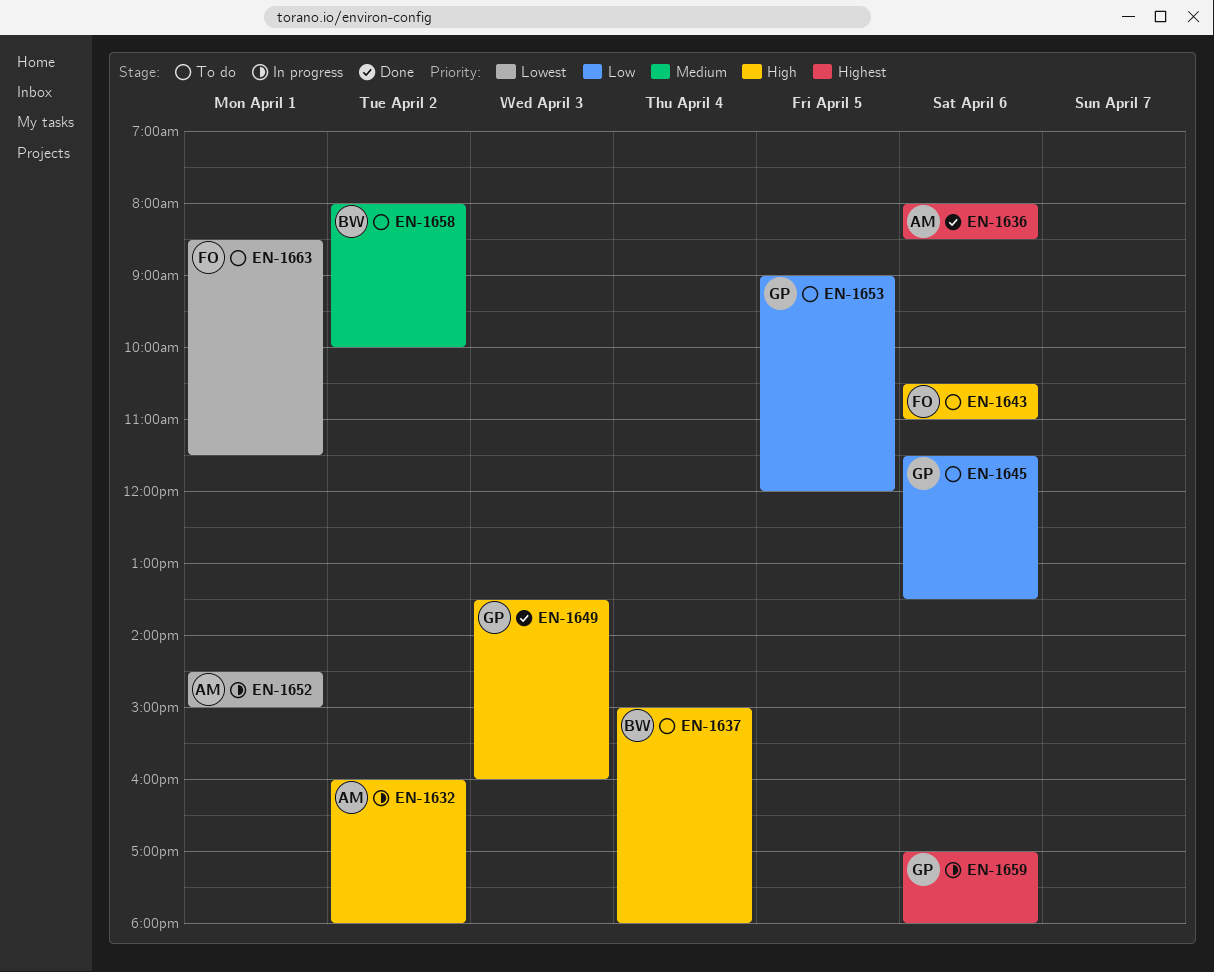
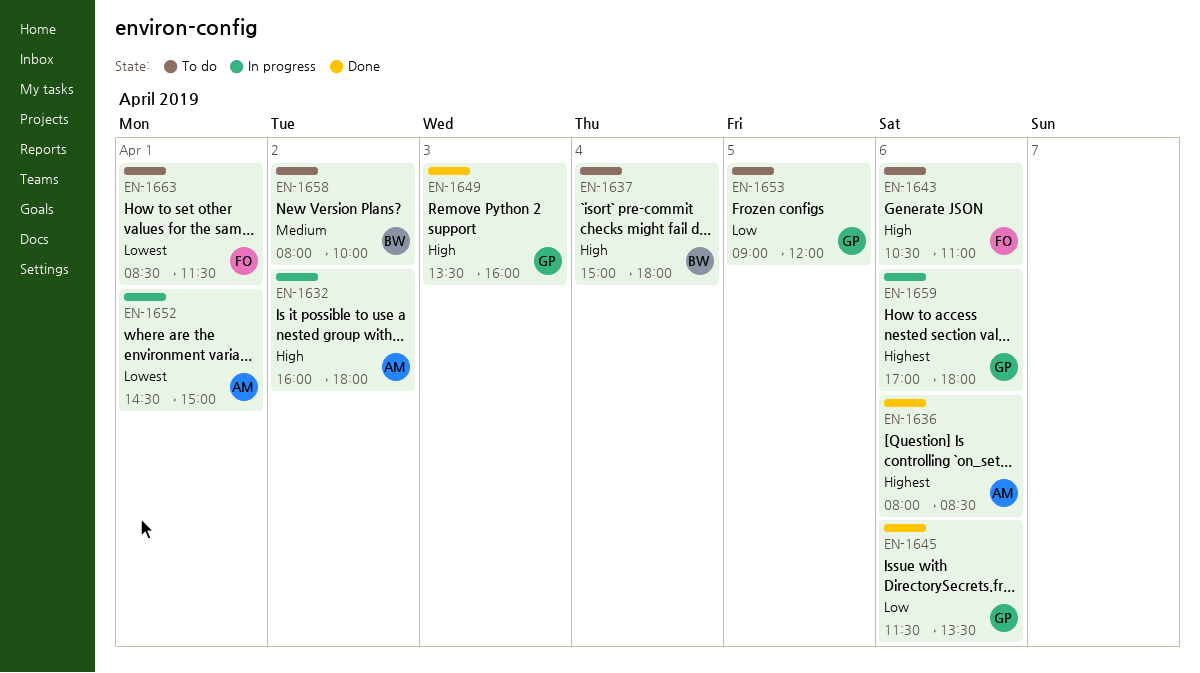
EN-1645, status: To do -> Done

